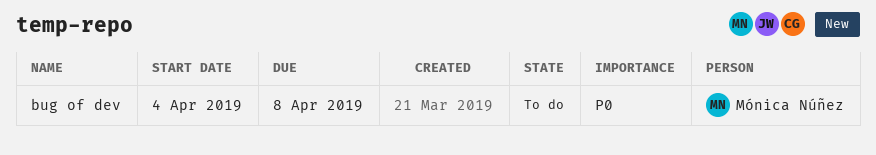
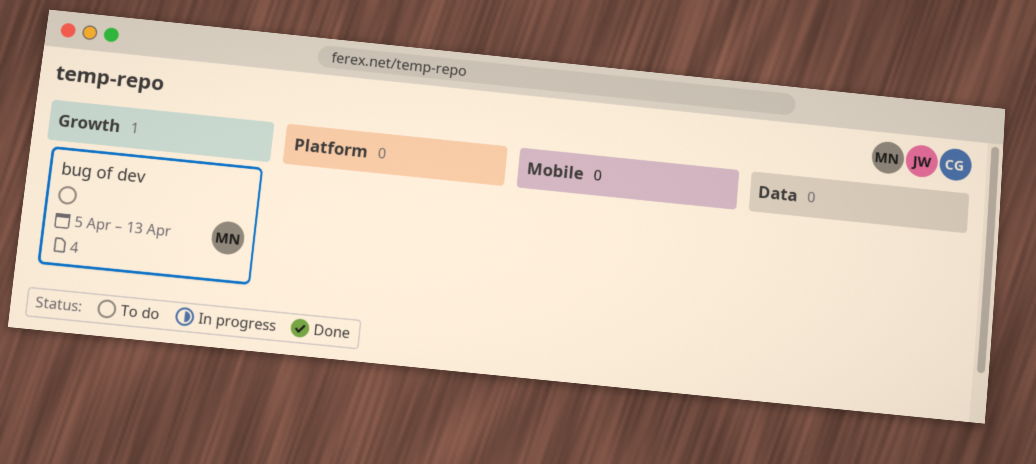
bug of dev, start: Apr 4 -> Apr 5
bug of dev, due: Apr 8 -> Apr 13

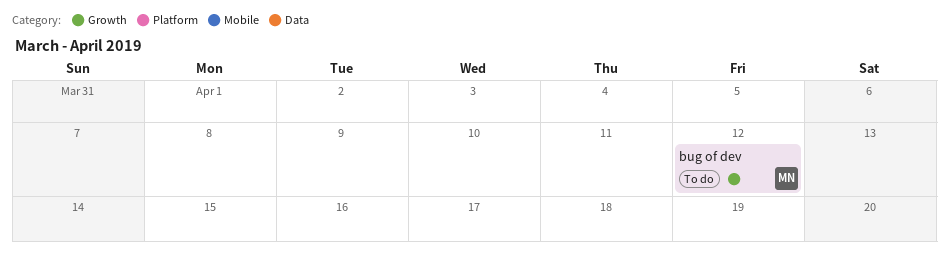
bug of dev, due: Apr 13 -> Apr 12

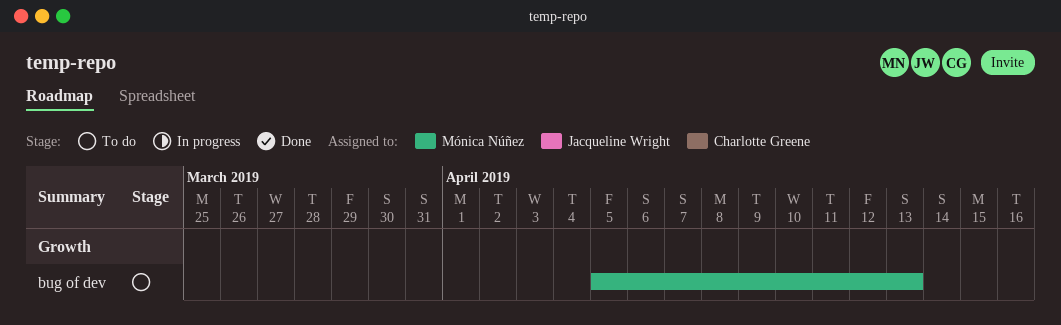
bug of dev, due: Apr 12 -> Apr 13

